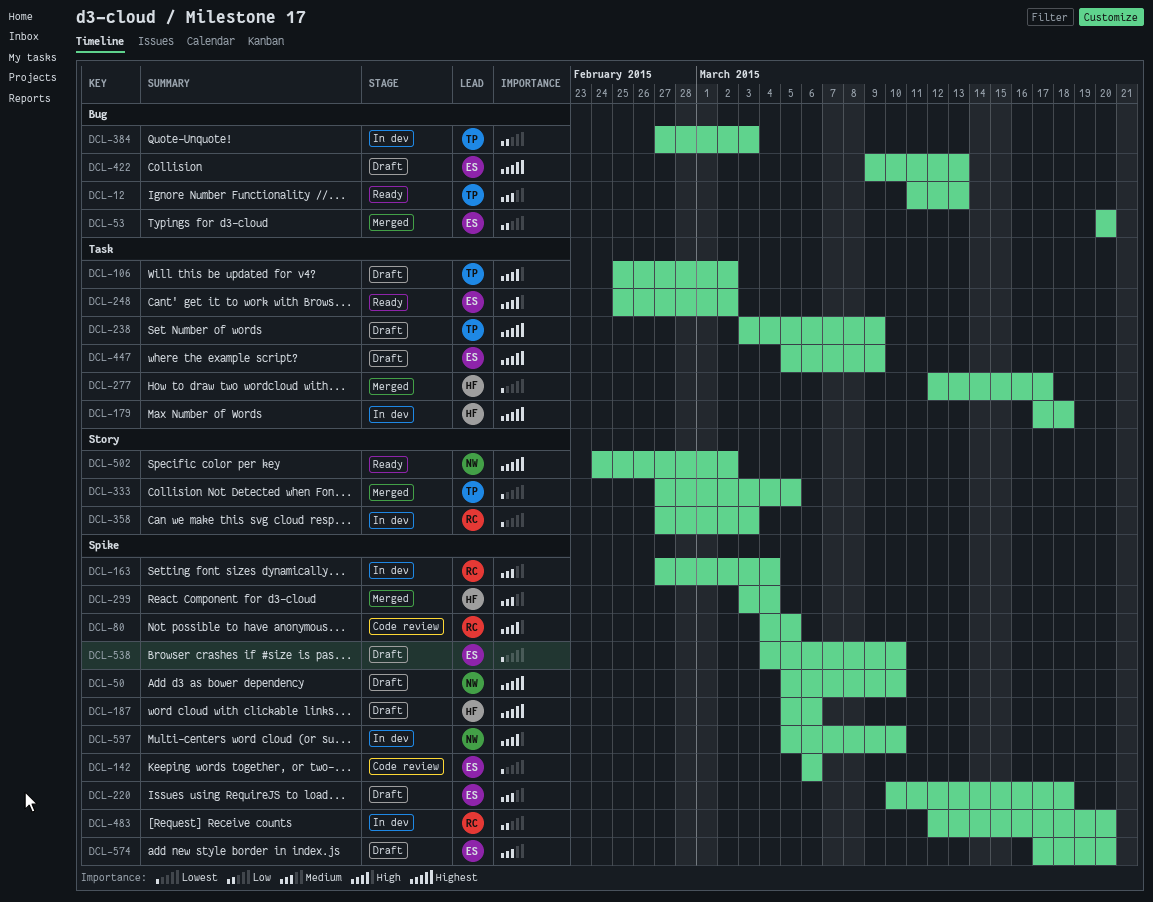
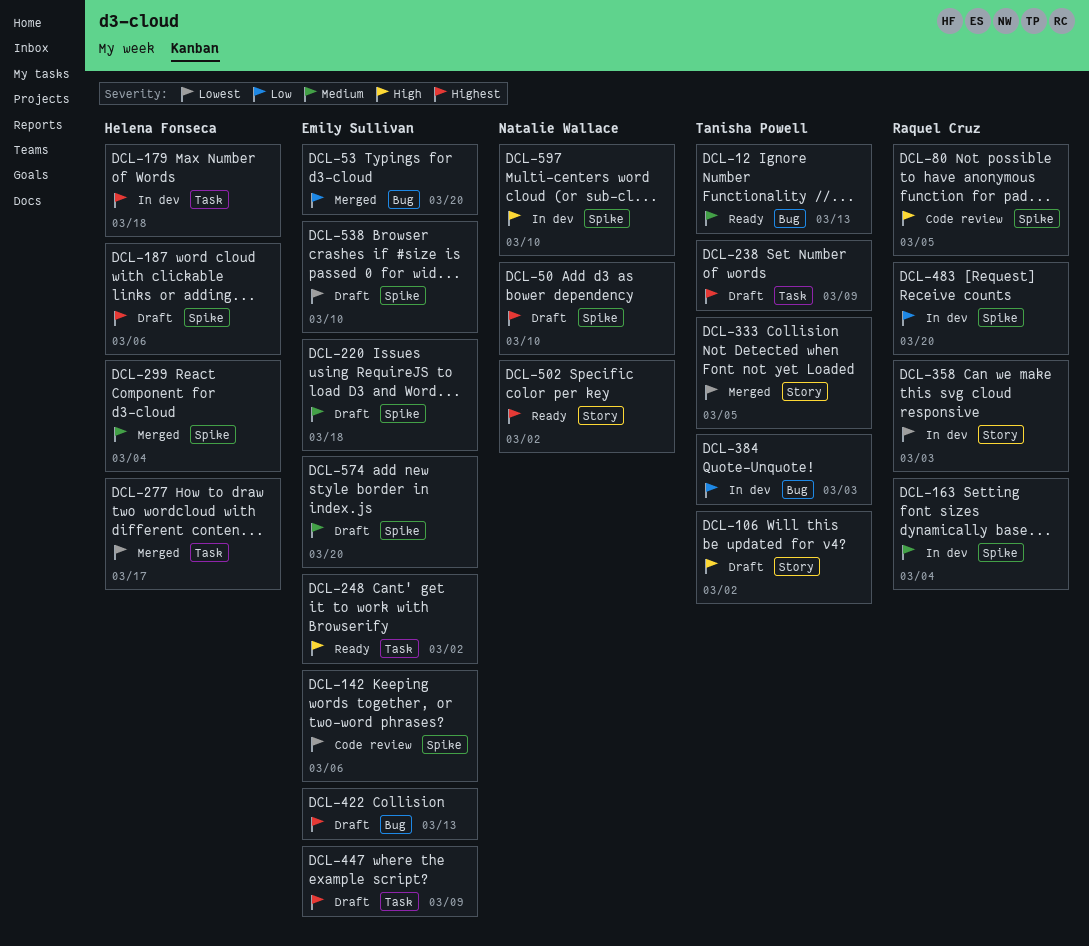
DCL-106, label: Task -> Story

